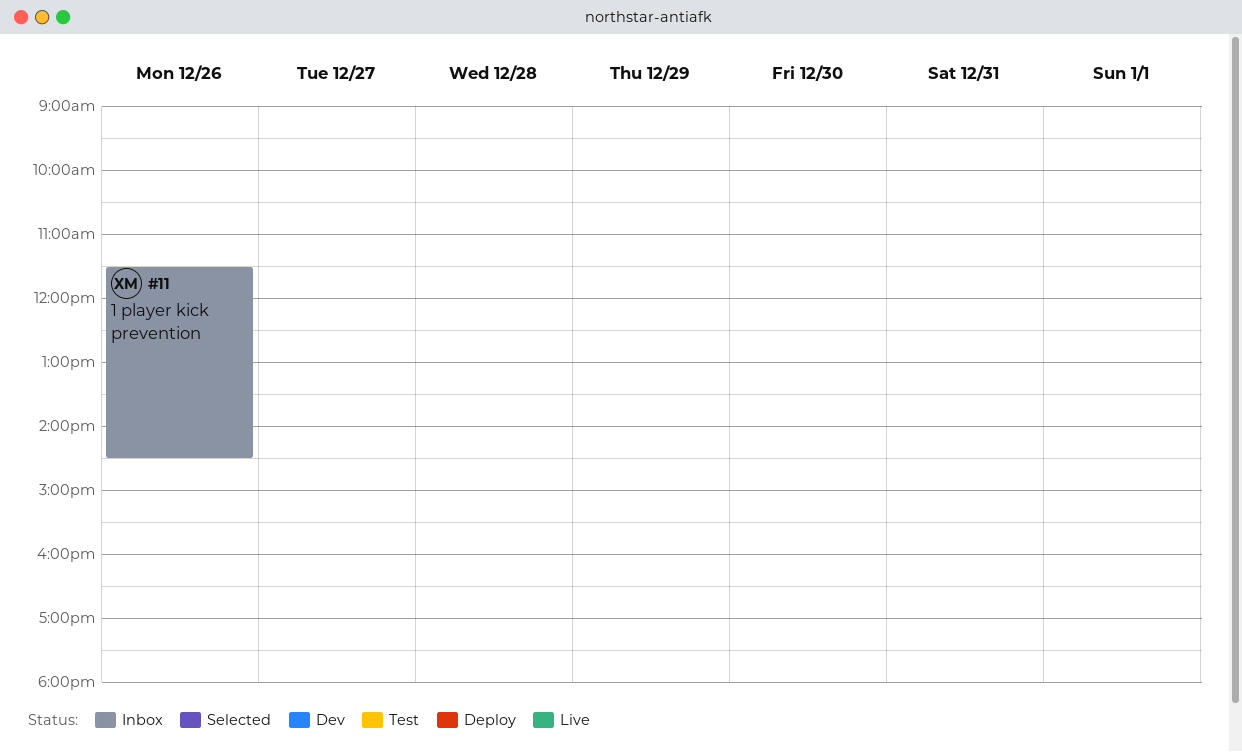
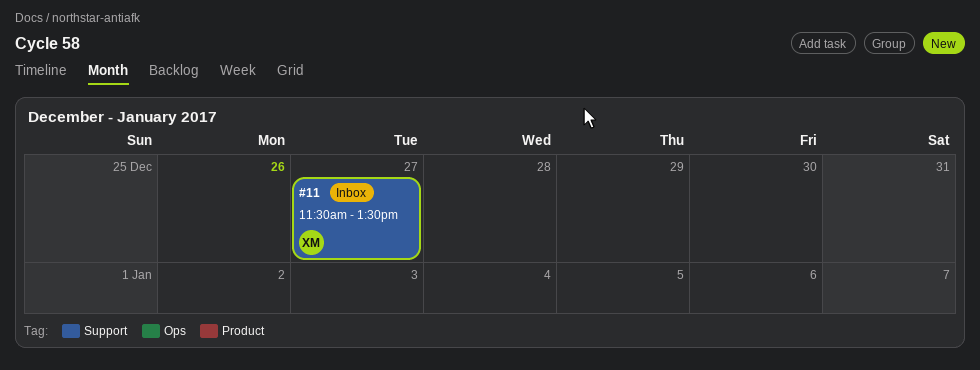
#11, day: Dec 26 -> Dec 27
#11, ends: 14:30 -> 13:30

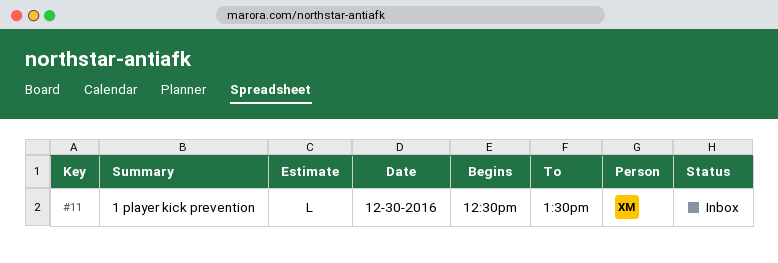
#11, day: Dec 27 -> Dec 30
#11, begins: 11:30 -> 12:30

